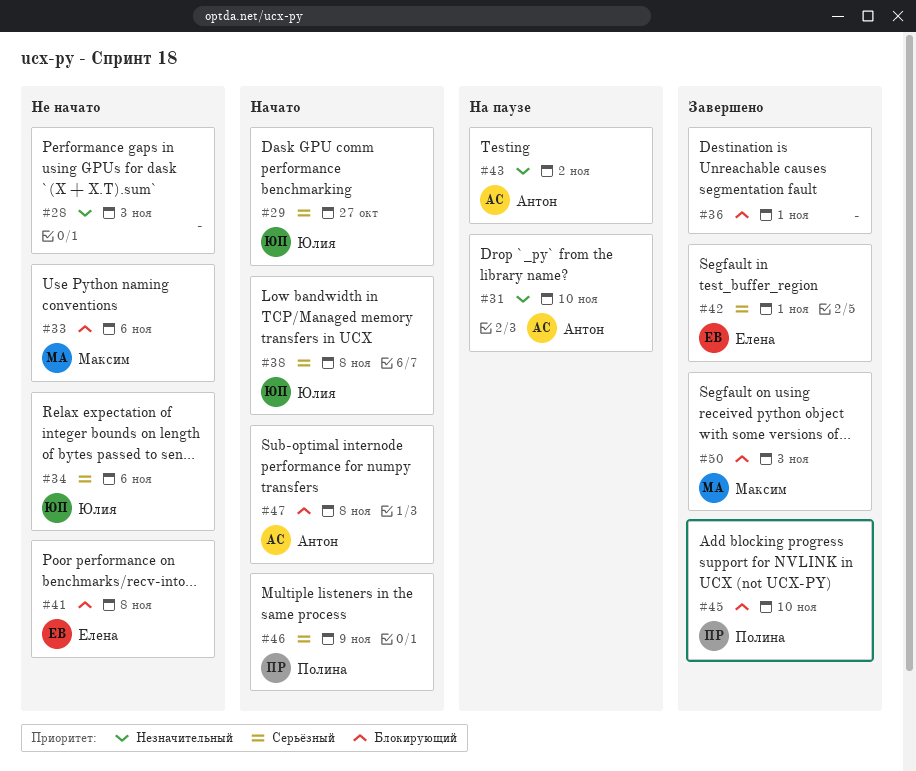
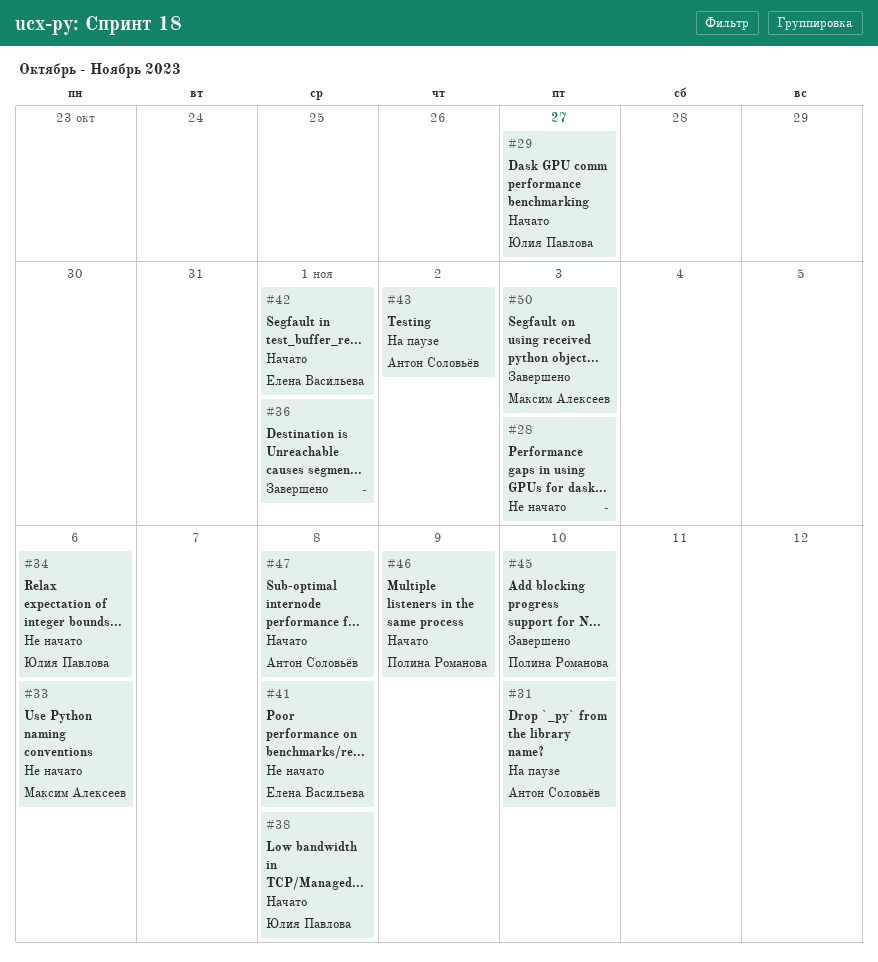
#42, status: Завершено -> Начато

